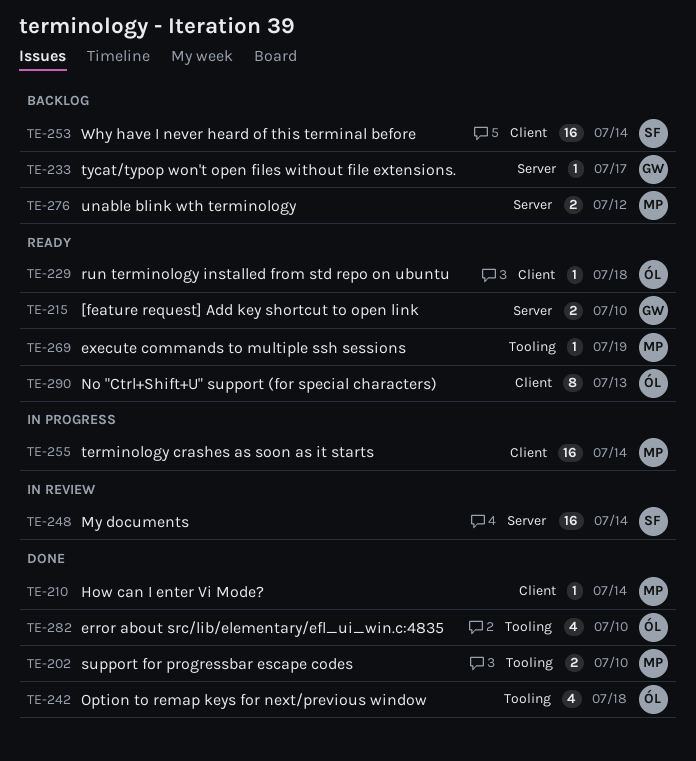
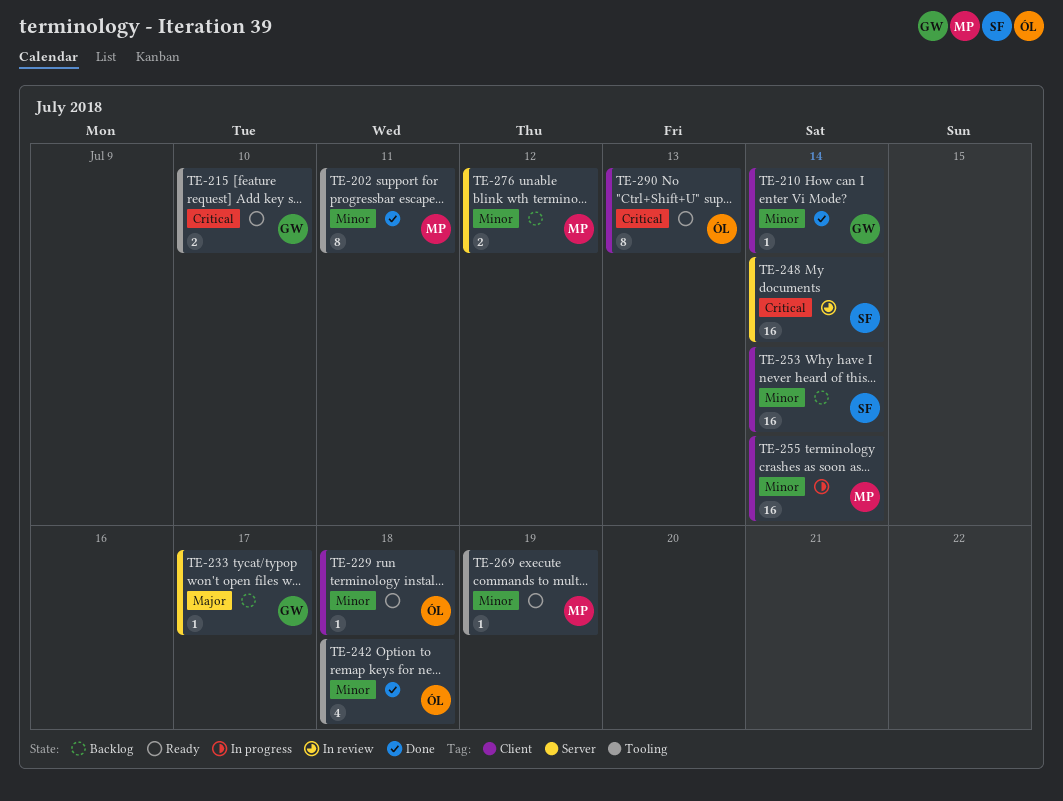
TE-202, estimate: 2 -> 8
TE-202, due: Jul 10 -> Jul 11
TE-210, owner: MP -> GW
TE-215, label: Server -> Tooling
TE-282: present -> none

